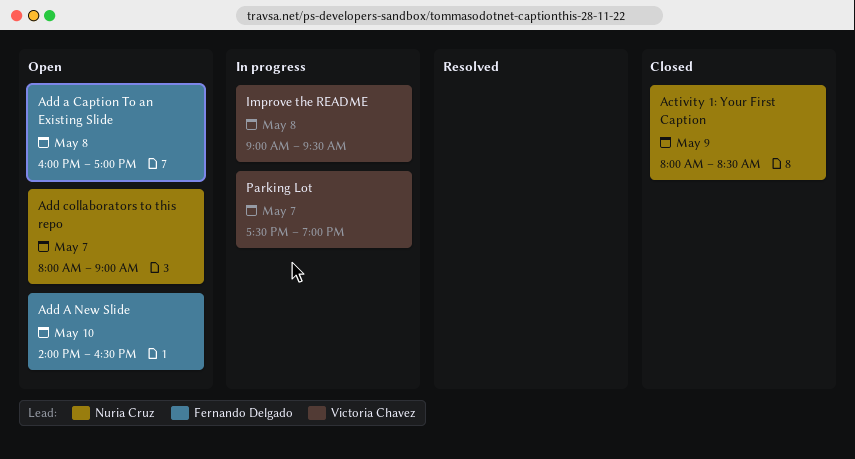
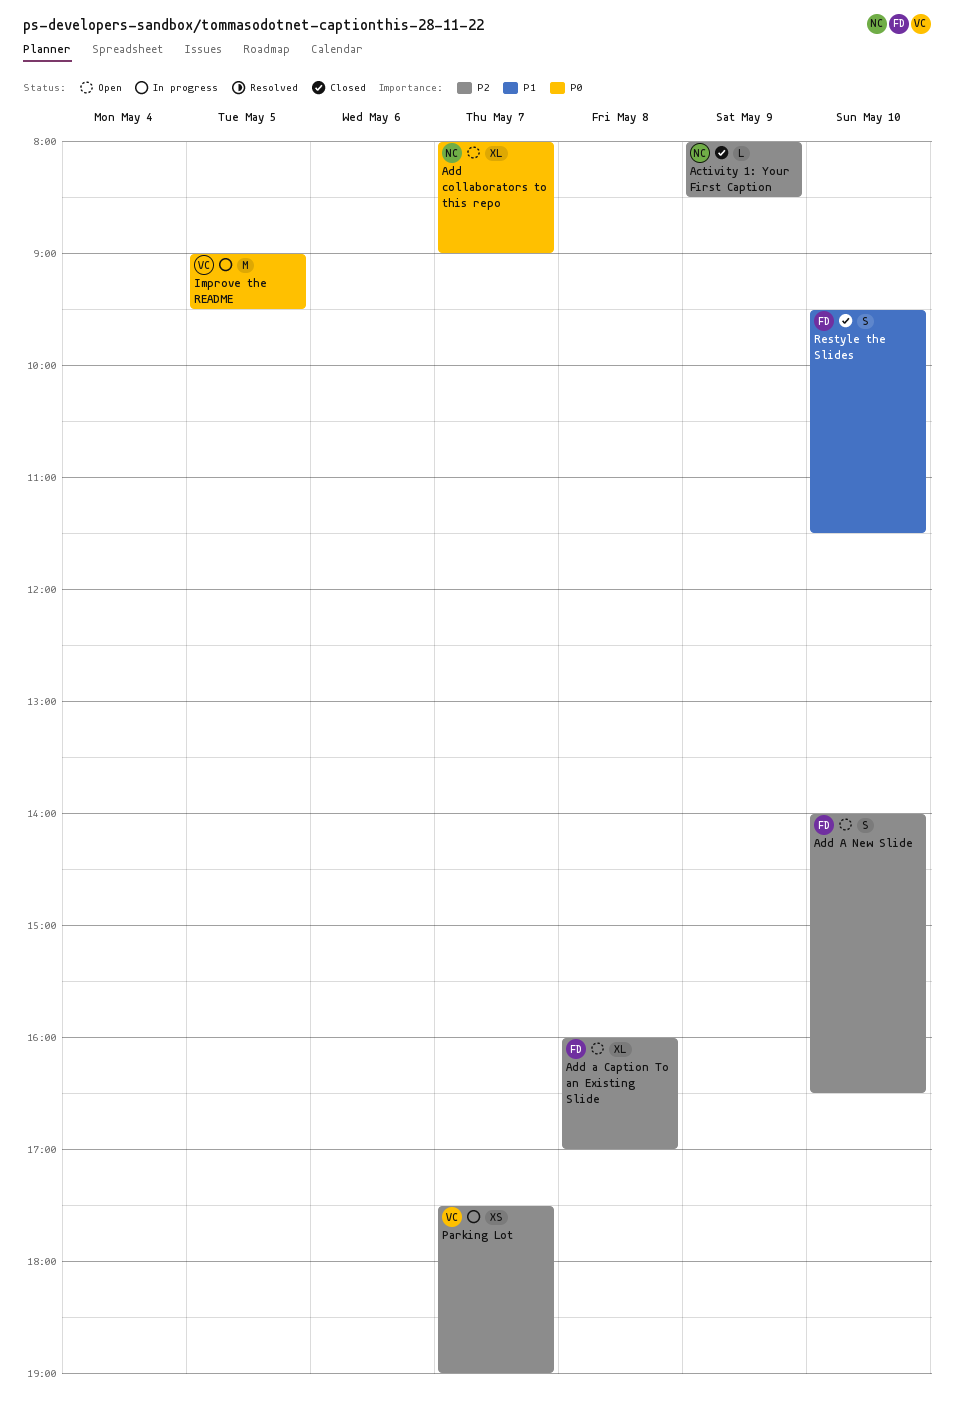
Improve the README, day: May 8 -> May 5
Restyle the Slides: none -> present

